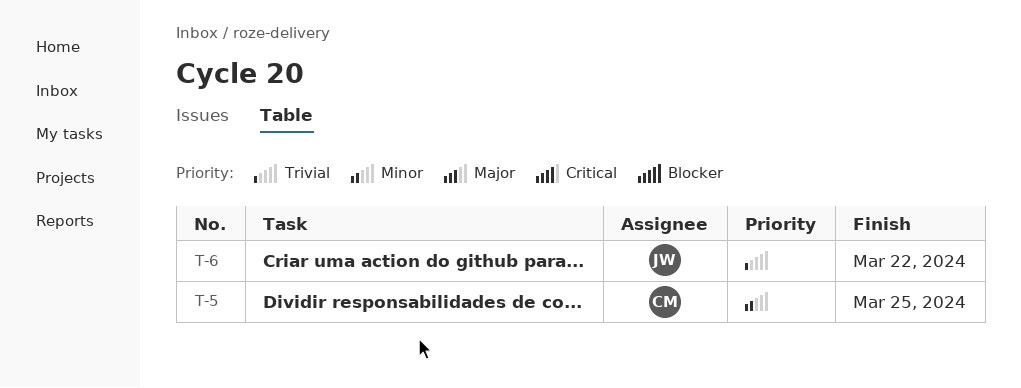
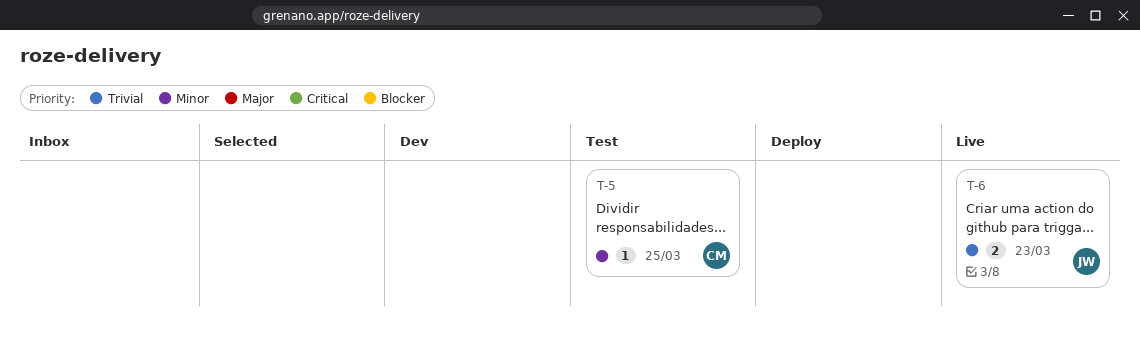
T-6, due: Mar 22 -> Mar 23

